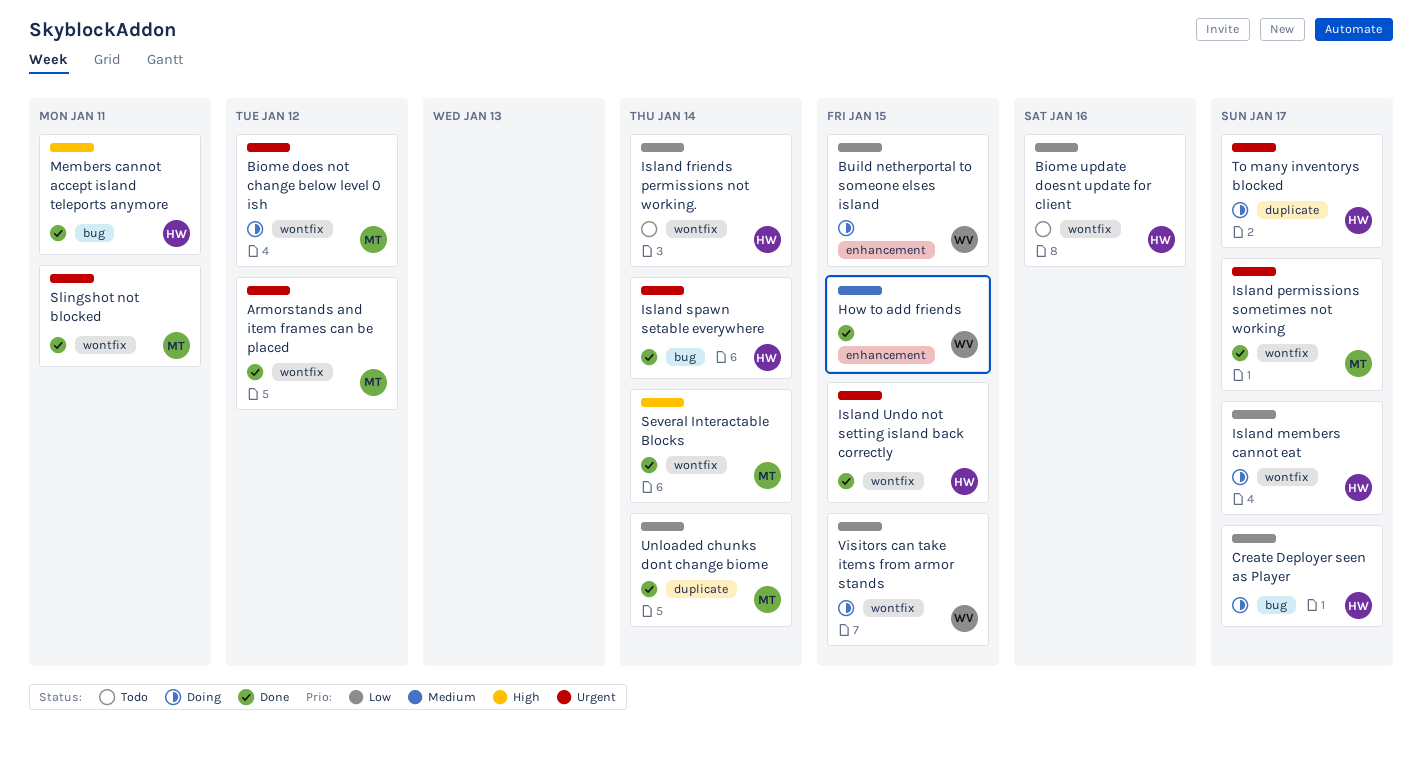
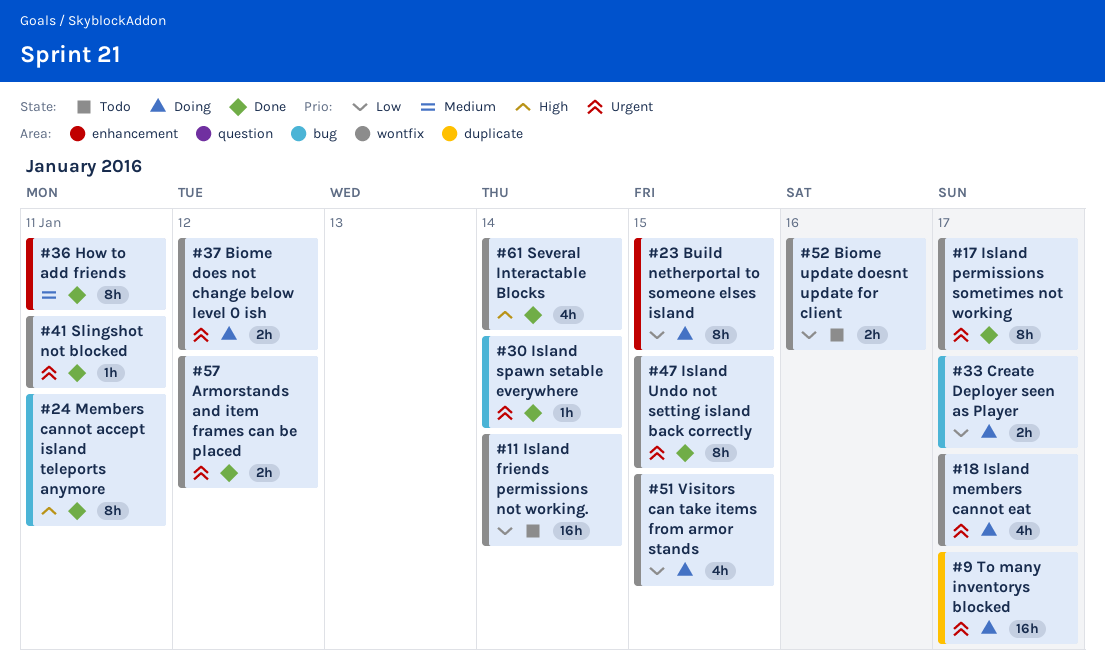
How to add friends, due: Jan 15 -> Jan 11
Island members cannot eat, priority: Low -> Urgent
Unloaded chunks dont change biome: present -> none

